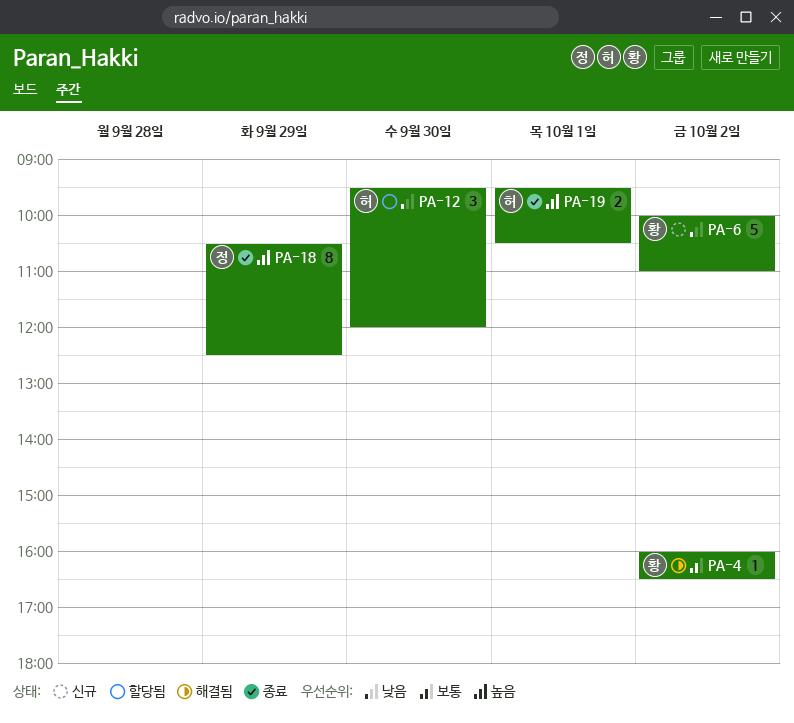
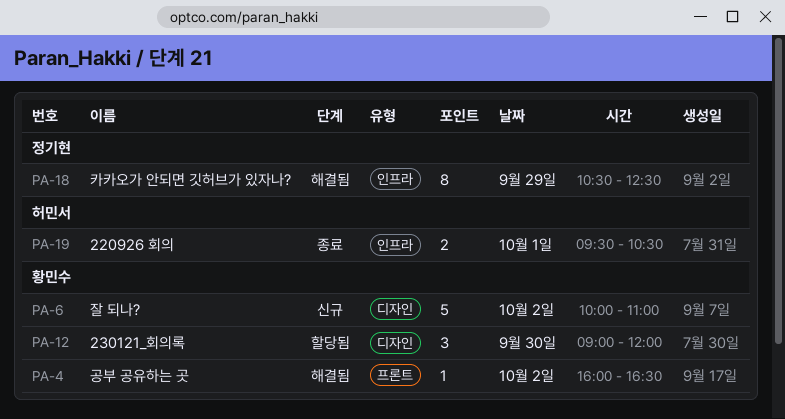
PA-12, owner: 허민서 -> 황민수
PA-12, begins: 09:30 -> 09:00
PA-18, status: 종료 -> 해결됨

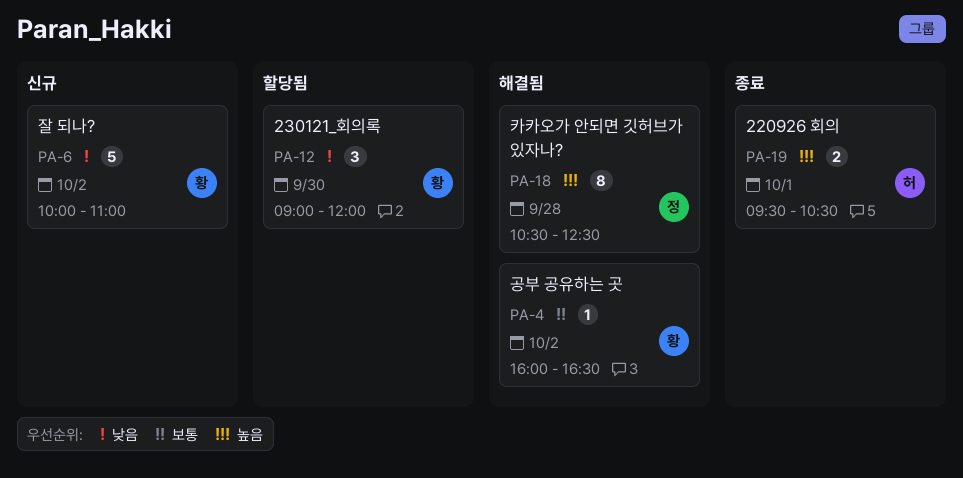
PA-18, day: Sep 29 -> Sep 28

